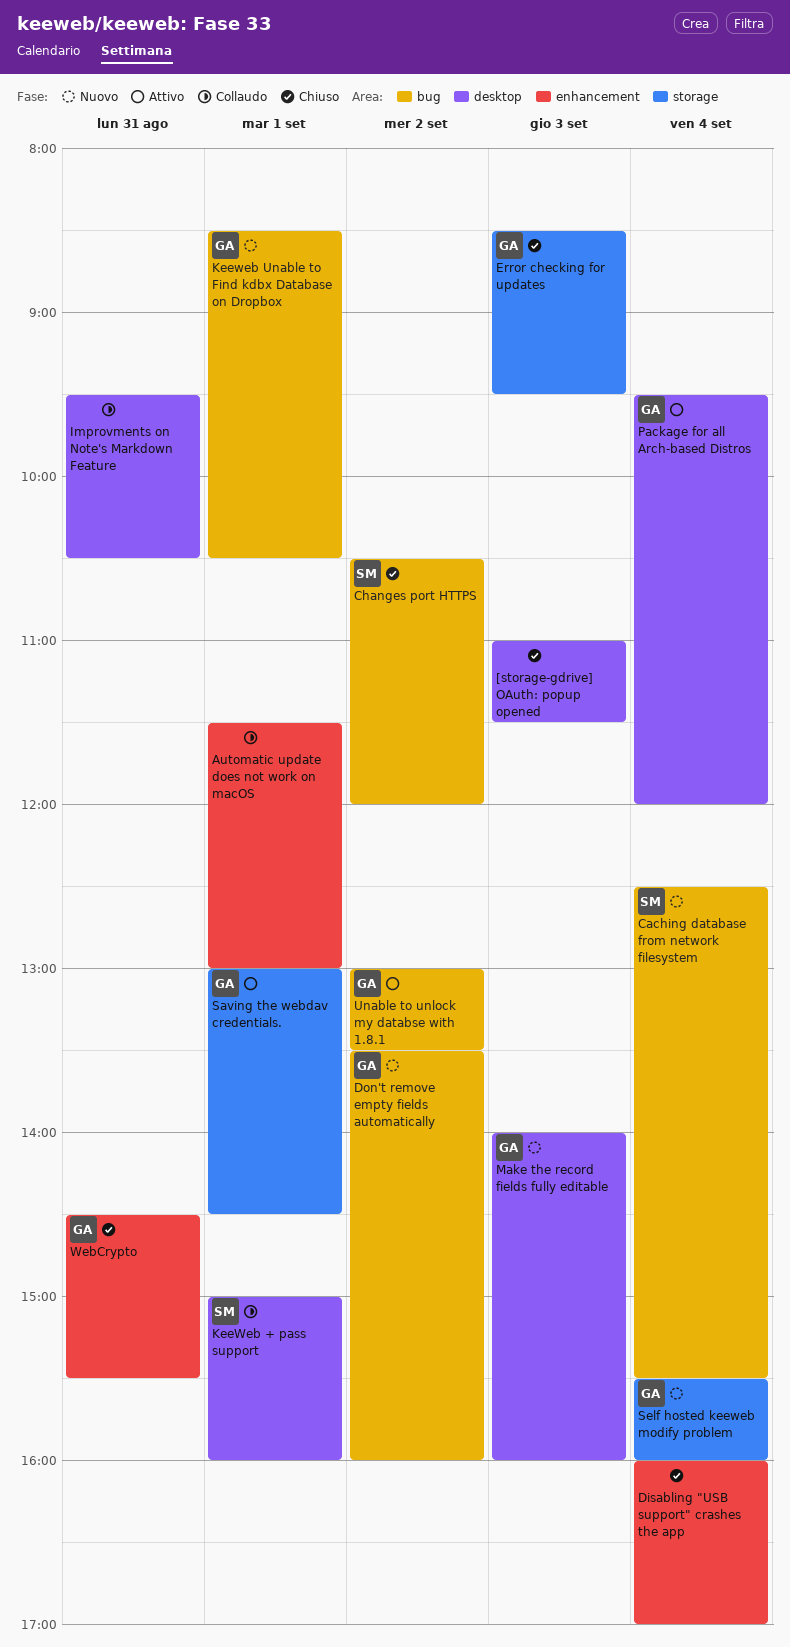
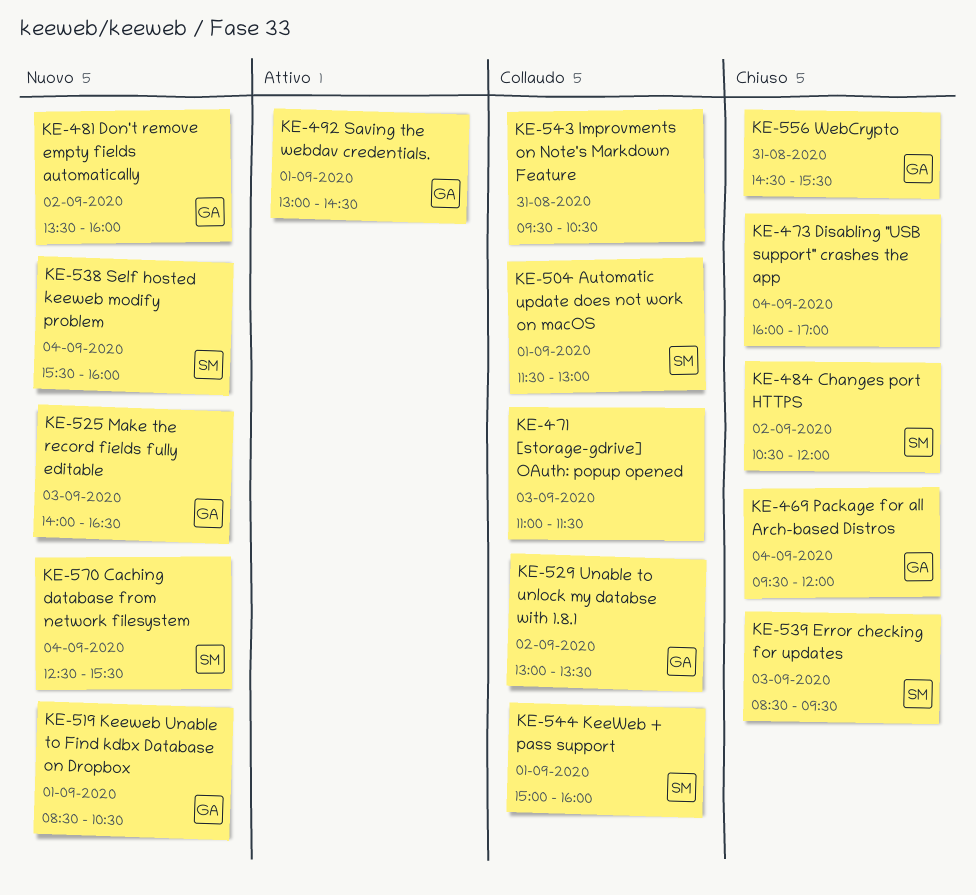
[storage-gdrive] OAuth: popup opened, status: Chiuso -> Collaudo
Automatic update does not work on macOS, owner: none -> SM
Error checking for updates, owner: GA -> SM
Make the record fields fully editable, ends: 16:00 -> 16:30
Package for all Arch-based Distros, status: Attivo -> Chiuso
Self hosted keeweb modify problem, owner: GA -> SM
Unable to unlock my databse with 1.8.1, status: Attivo -> Collaudo

